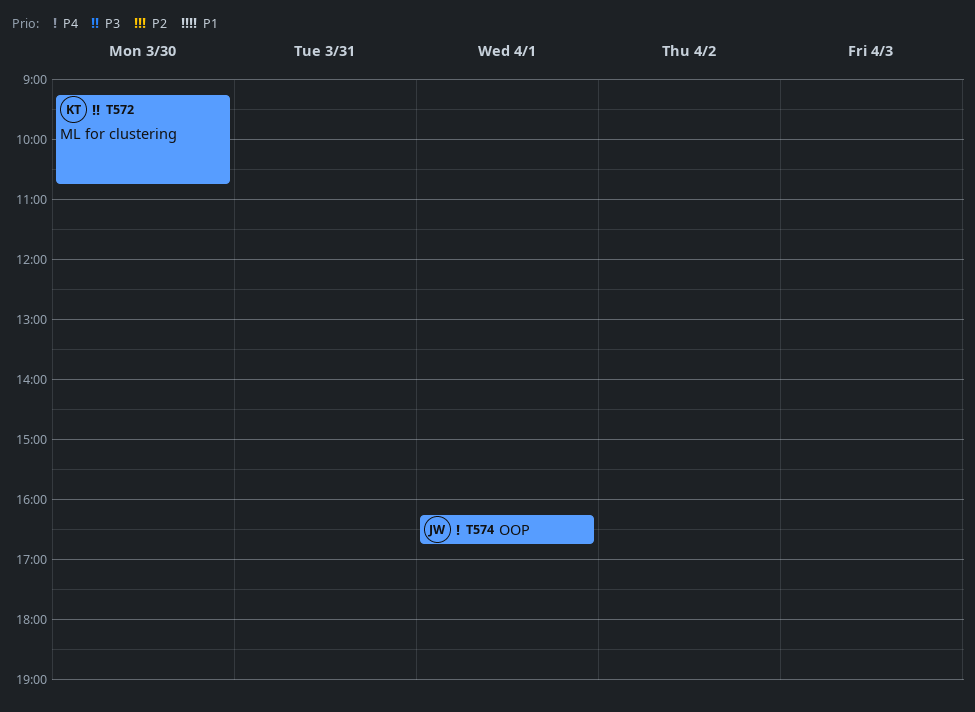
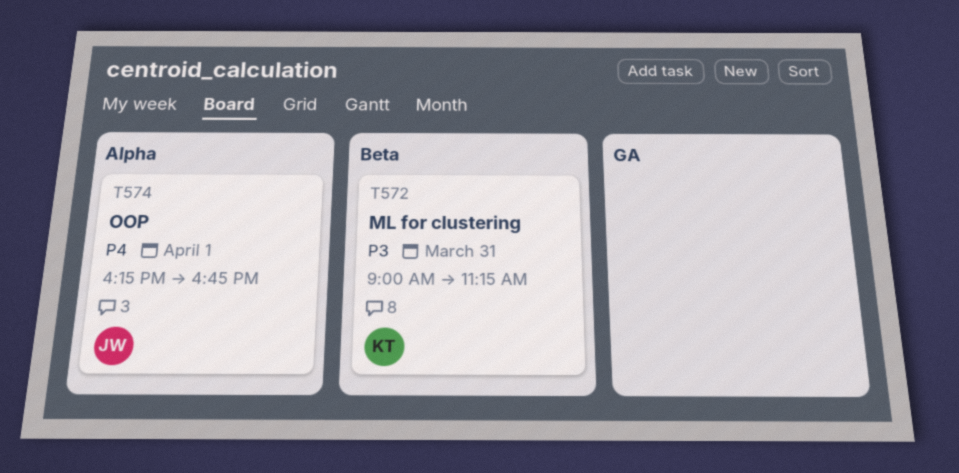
T572, day: Mar 30 -> Mar 31
T572, begins: 09:15 -> 09:00
T572, ends: 10:45 -> 11:15

